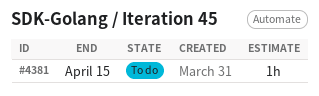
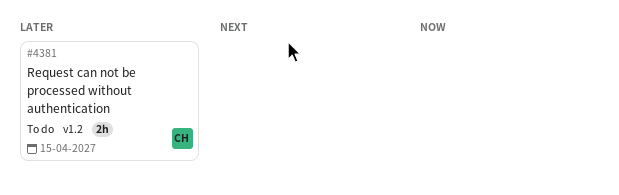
#4381, estimate: 1h -> 2h

